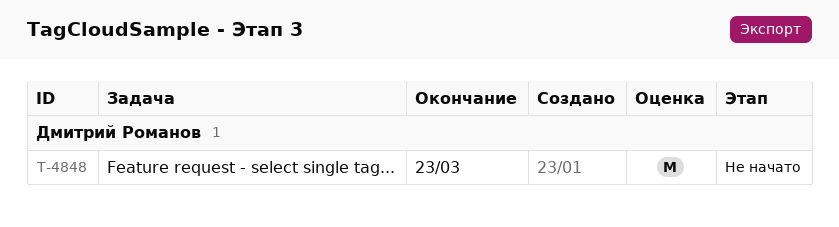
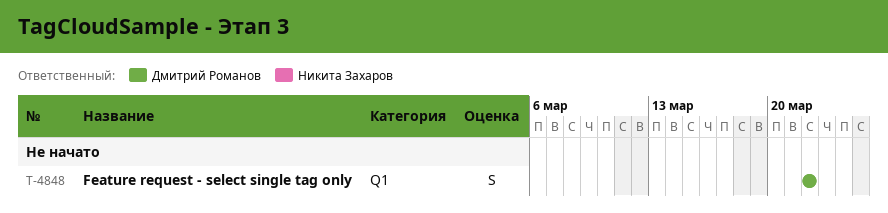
T-4848, estimate: M -> S
T-4848, due: Mar 23 -> Mar 22

